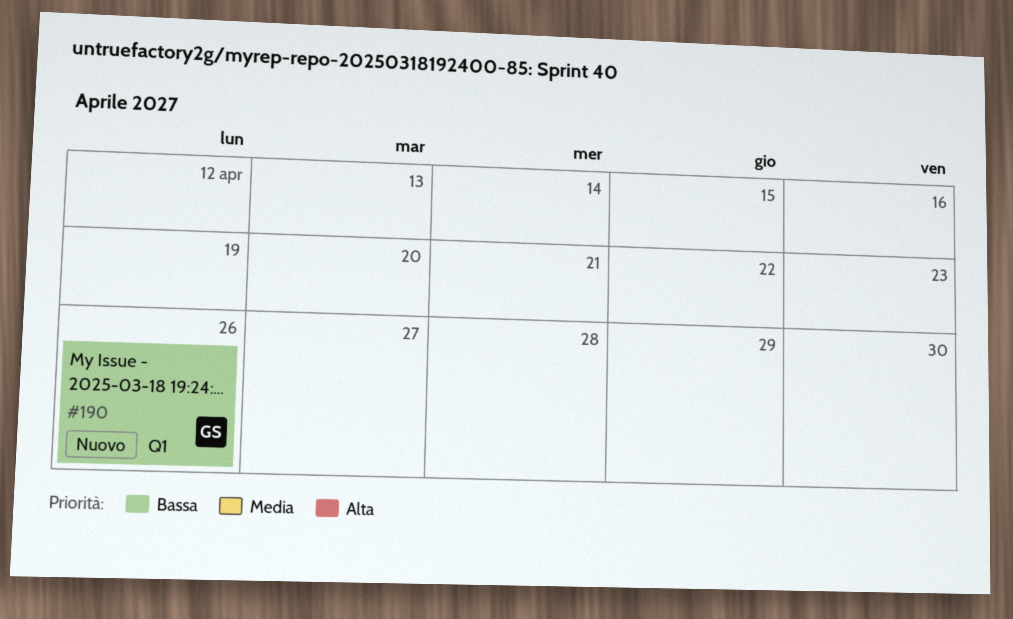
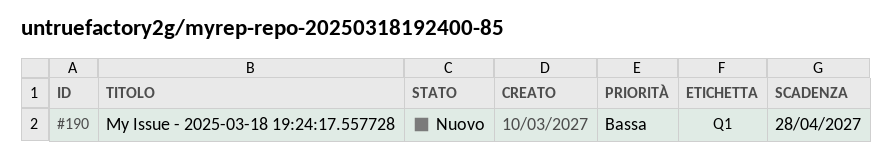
#190, due: Apr 26 -> Apr 28

